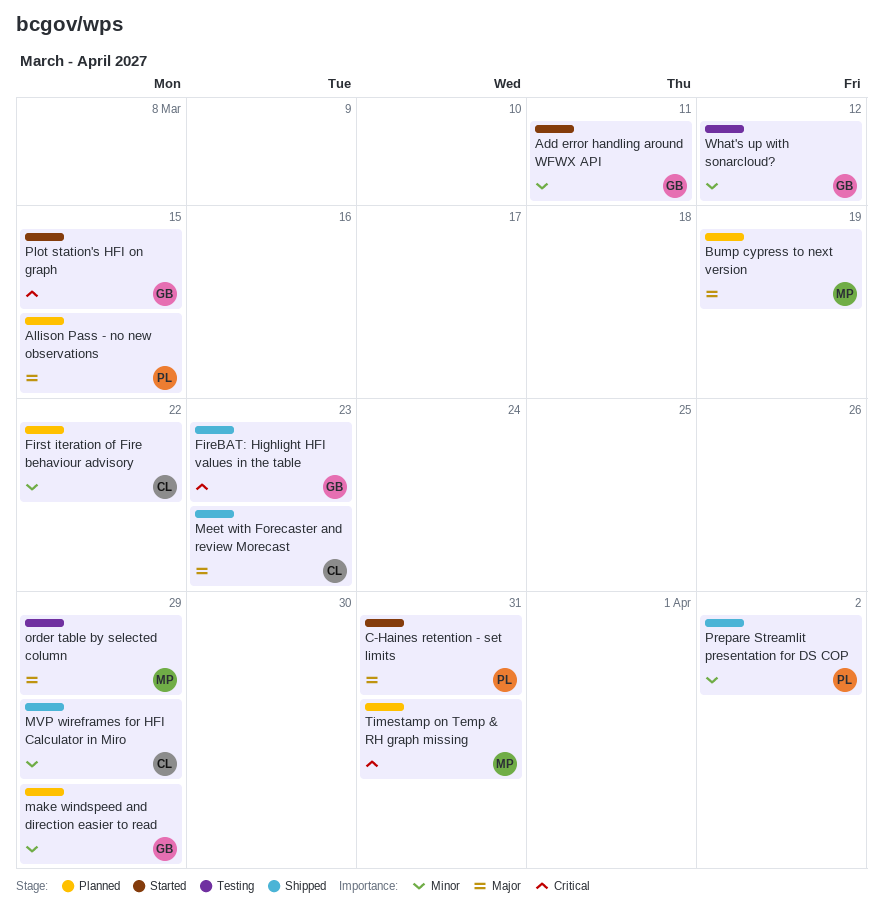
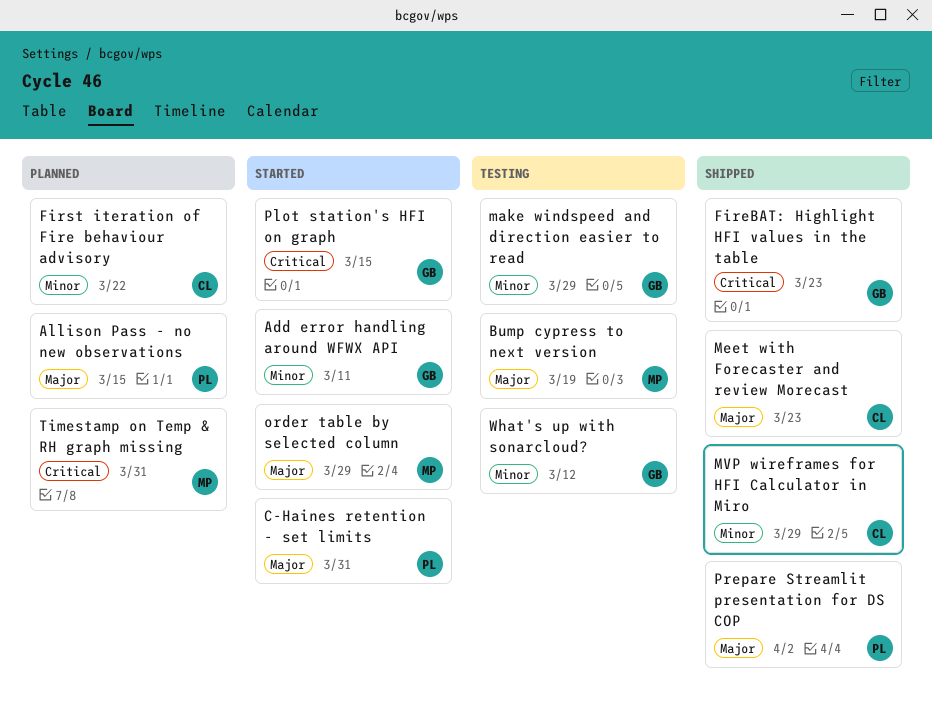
Bump cypress to next version, status: Planned -> Testing
make windspeed and direction easier to read, status: Planned -> Testing
order table by selected column, status: Testing -> Started
Prepare Streamlit presentation for DS COP, priority: Minor -> Major

